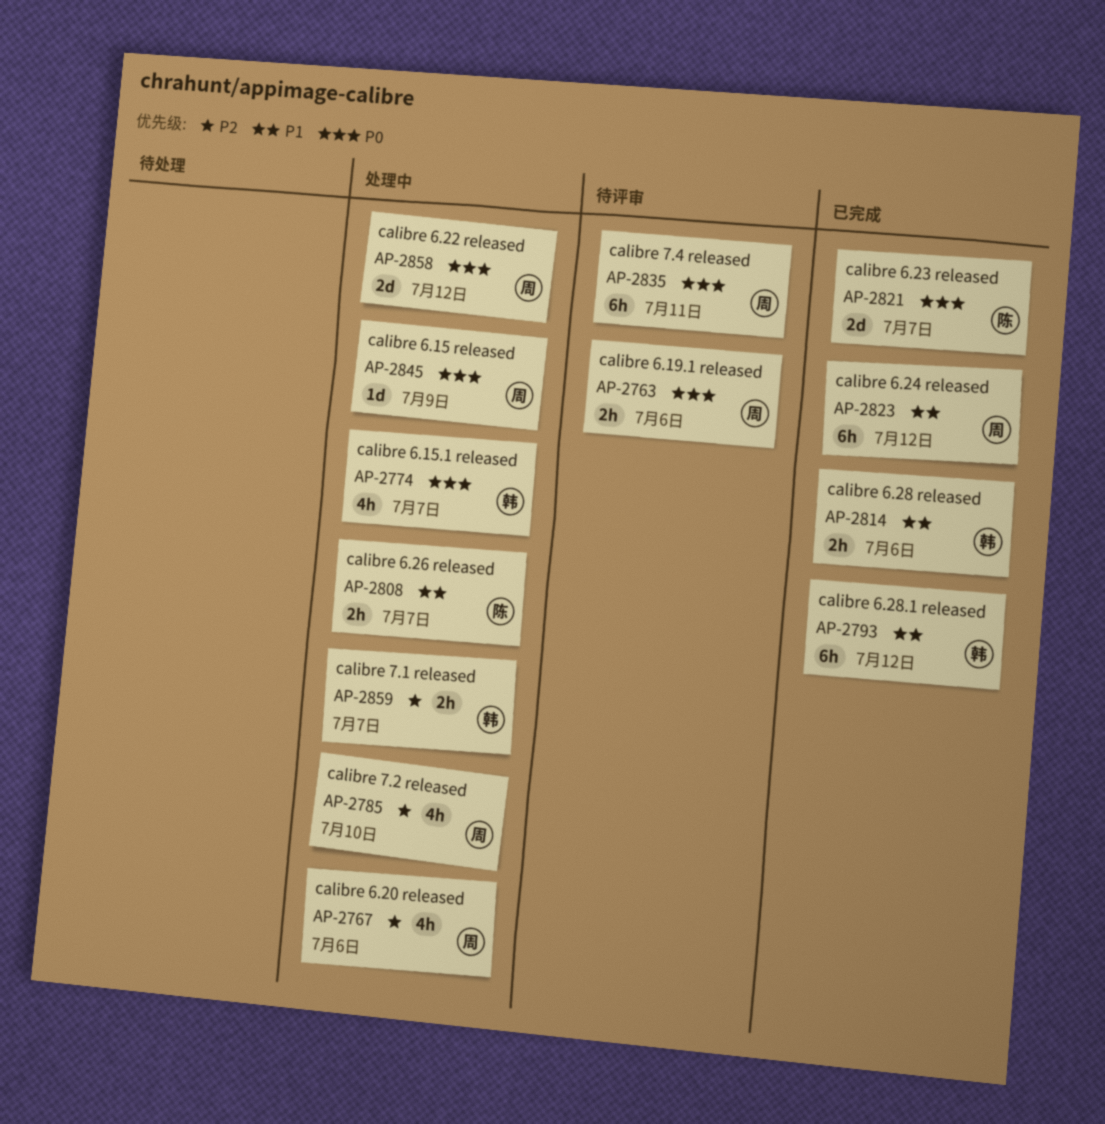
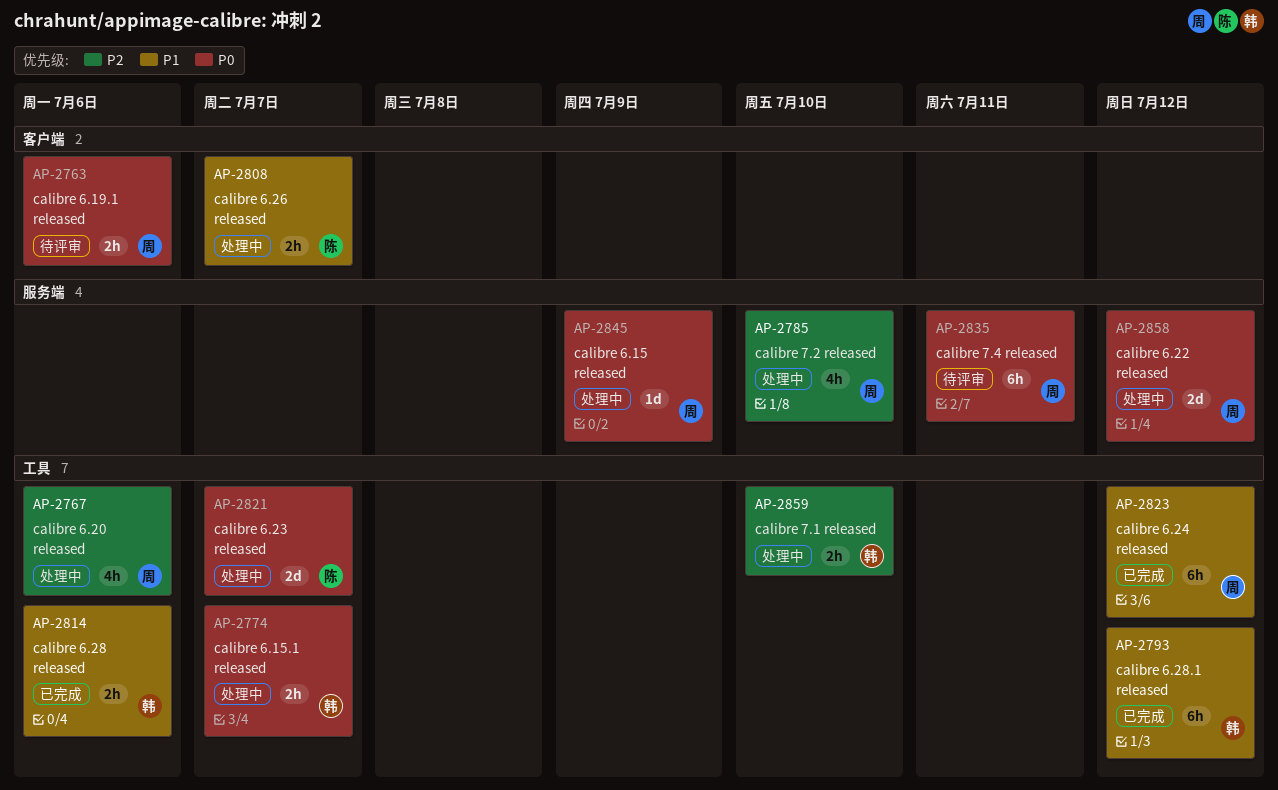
AP-2774, estimate: 4h -> 2h
AP-2821, status: 已完成 -> 处理中
AP-2859, due: Jul 7 -> Jul 10

